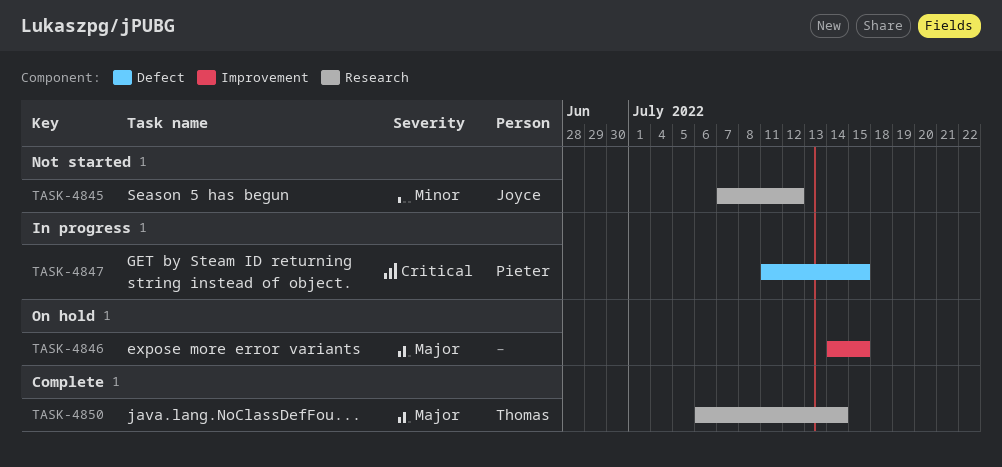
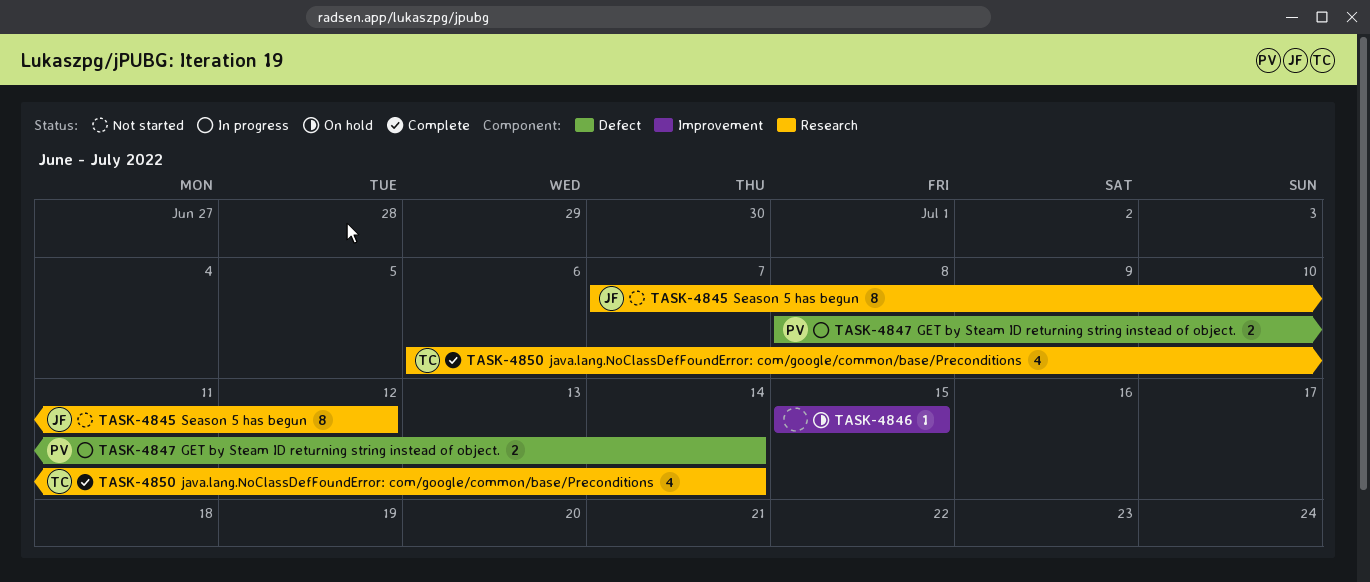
TASK-4846, start: Jul 14 -> Jul 15
TASK-4847, start: Jul 11 -> Jul 8
TASK-4847, due: Jul 15 -> Jul 14

